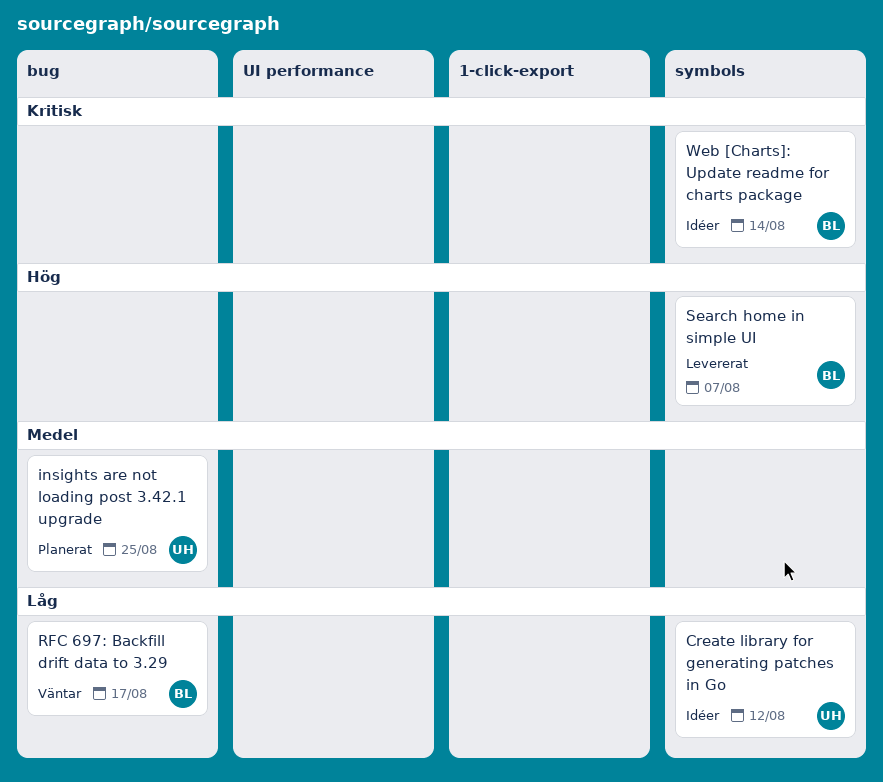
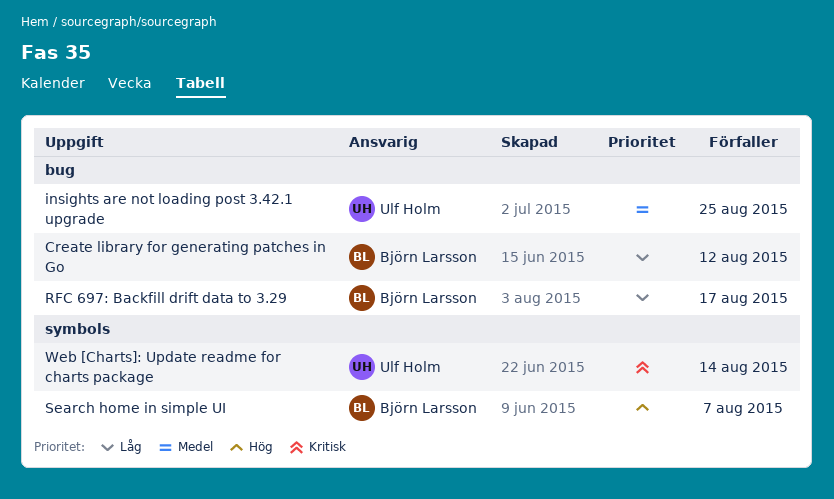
Create library for generating patches in Go, owner: Ulf Holm -> Björn Larsson
Create library for generating patches in Go, label: symbols -> bug
Web [Charts]: Update readme for charts package, owner: Björn Larsson -> Ulf Holm

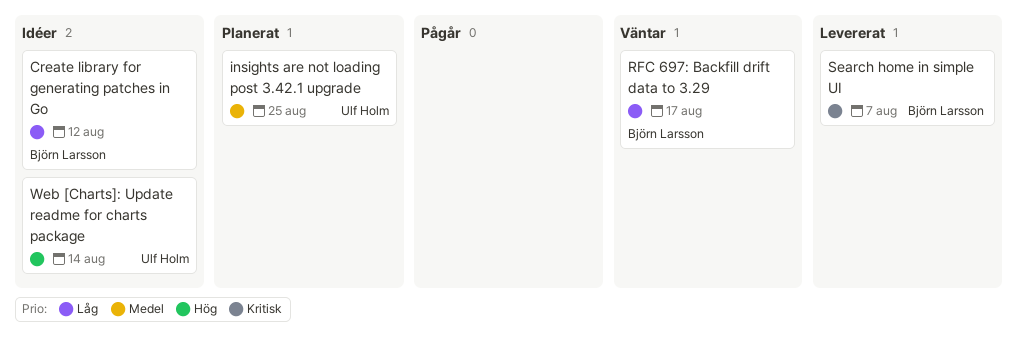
Search home in simple UI, priority: Hög -> Kritisk
Web [Charts]: Update readme for charts package, priority: Kritisk -> Hög

